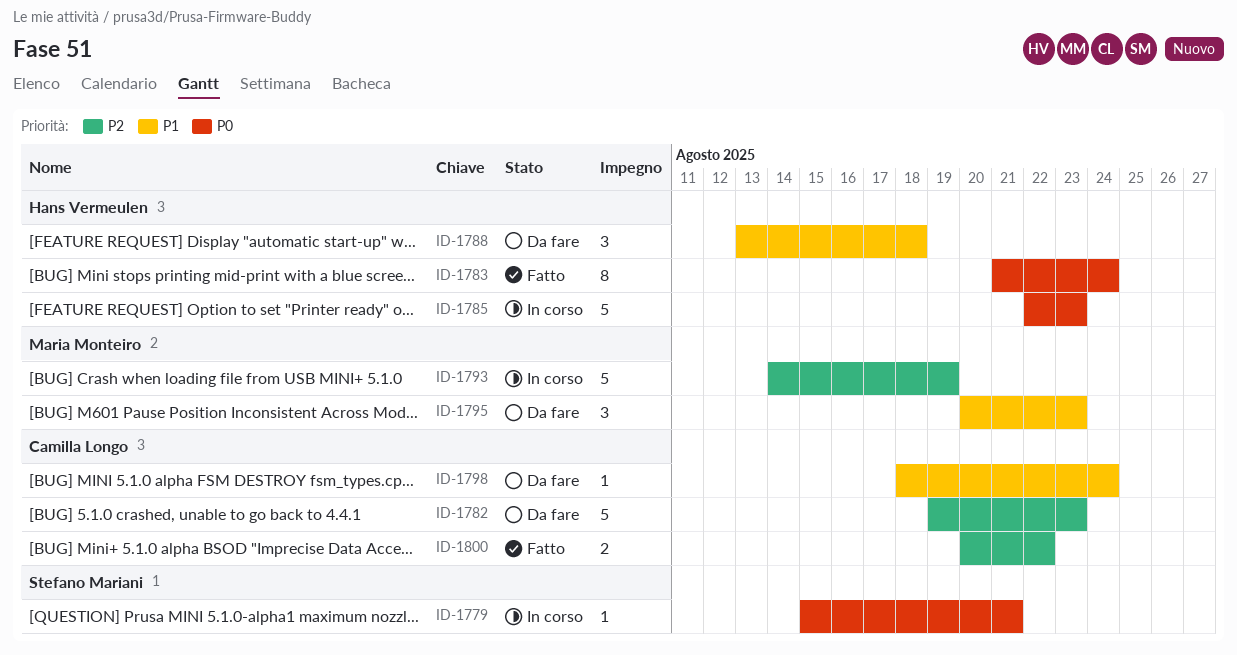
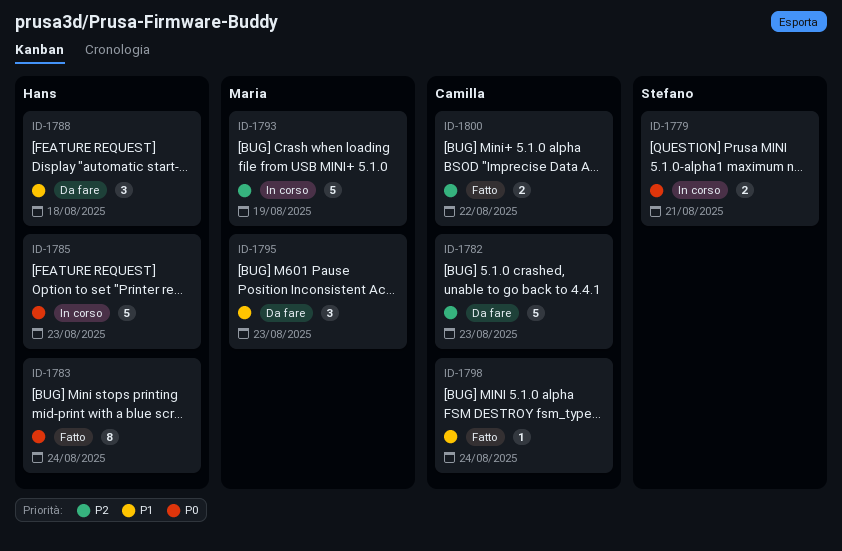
ID-1779, estimate: 1 -> 2
ID-1798, status: Da fare -> Fatto

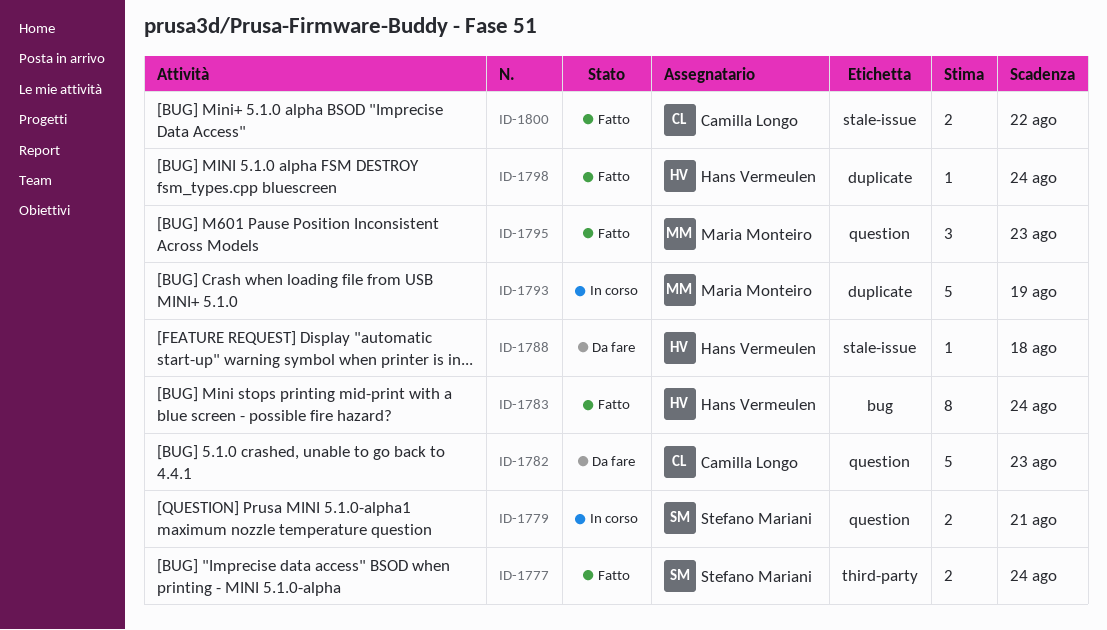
ID-1777: none -> present
ID-1785: present -> none
ID-1788, estimate: 3 -> 1
ID-1795, status: Da fare -> Fatto
ID-1798, owner: Camilla Longo -> Hans Vermeulen

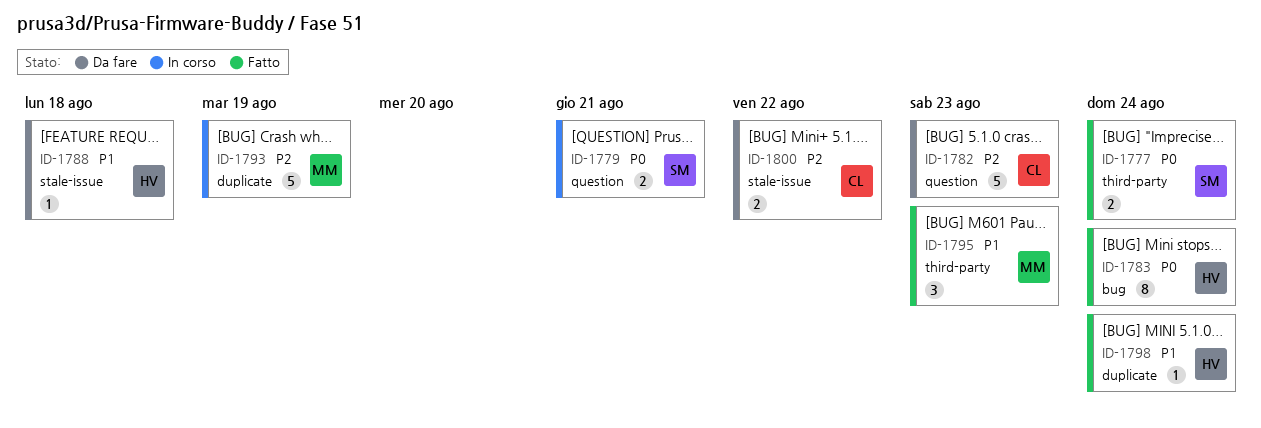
ID-1795, label: question -> third-party
ID-1800, status: Fatto -> Da fare

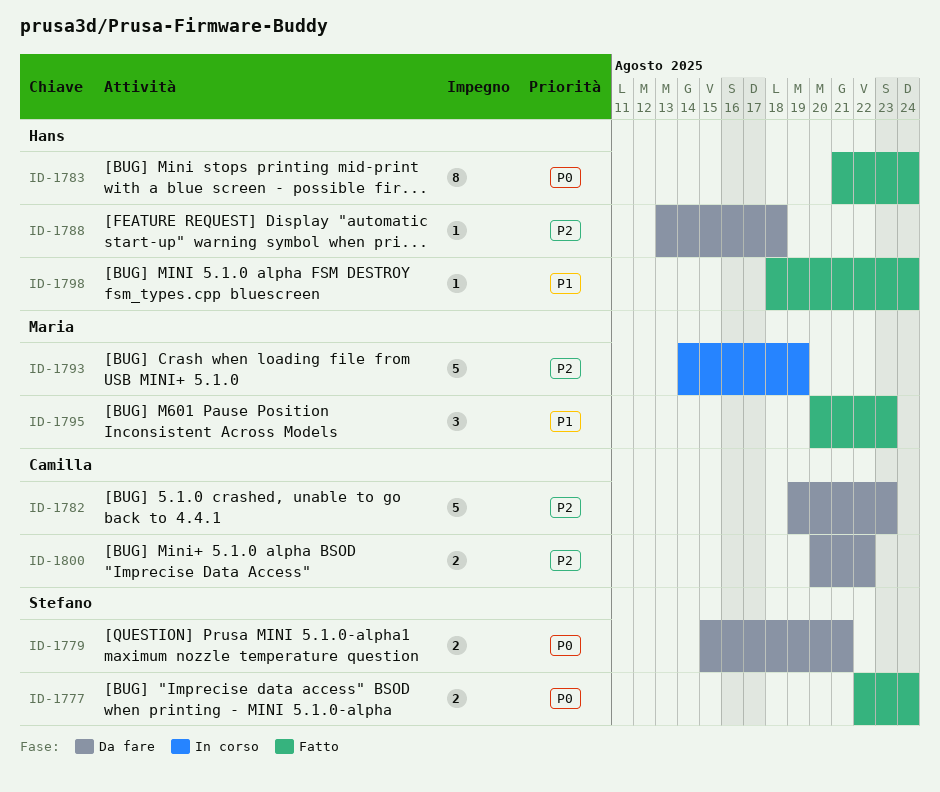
ID-1779, status: In corso -> Da fare
ID-1788, priority: P1 -> P2

